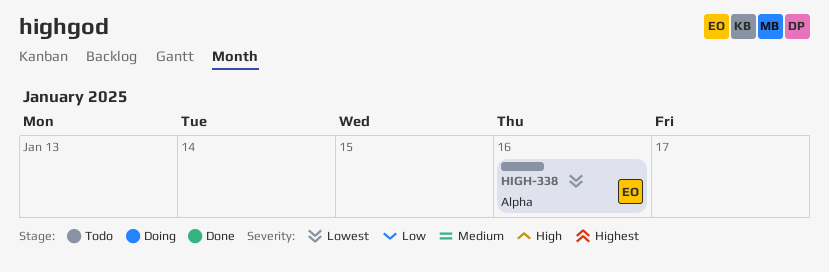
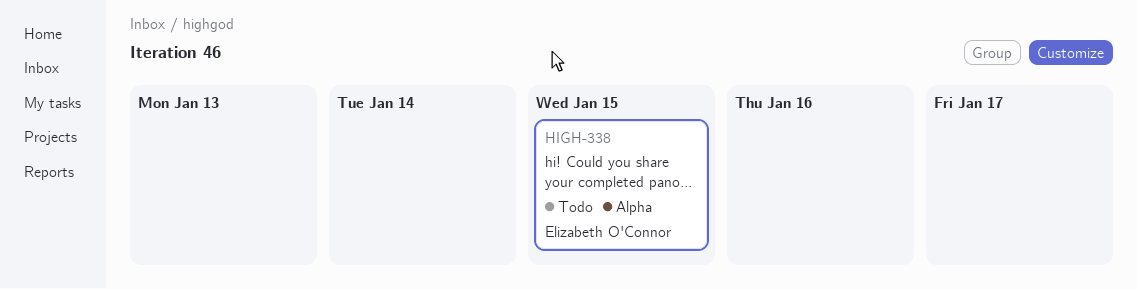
HIGH-338, due: Jan 16 -> Jan 15

